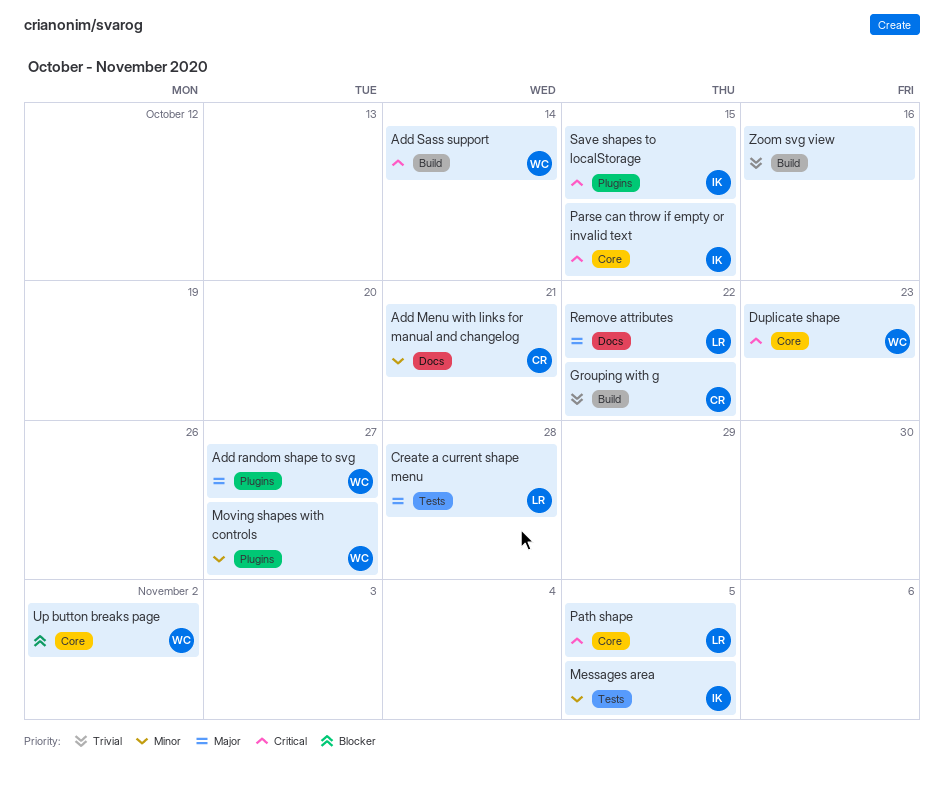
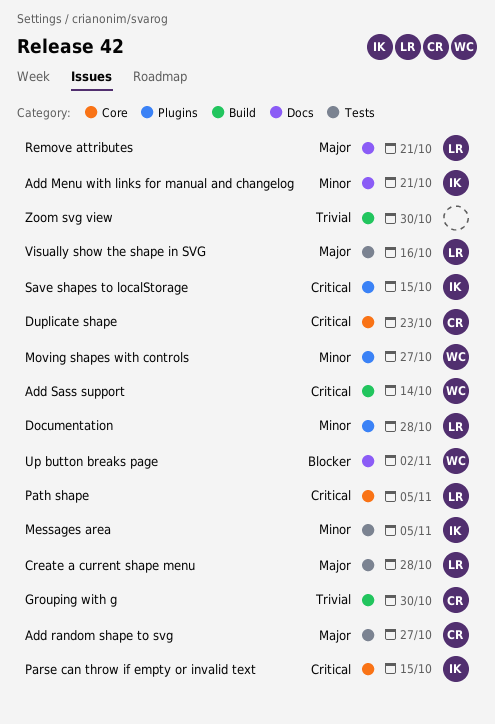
Add Menu with links for manual and changelog, owner: CR -> IK
Add random shape to svg, owner: WC -> CR
Add random shape to svg, label: Plugins -> Tests
Documentation: none -> present
Duplicate shape, owner: WC -> CR
Grouping with g, due: Oct 22 -> Oct 30
Remove attributes, due: Oct 22 -> Oct 21
Up button breaks page, label: Core -> Docs
Visually show the shape in SVG: none -> present
Zoom svg view, due: Oct 16 -> Oct 30

